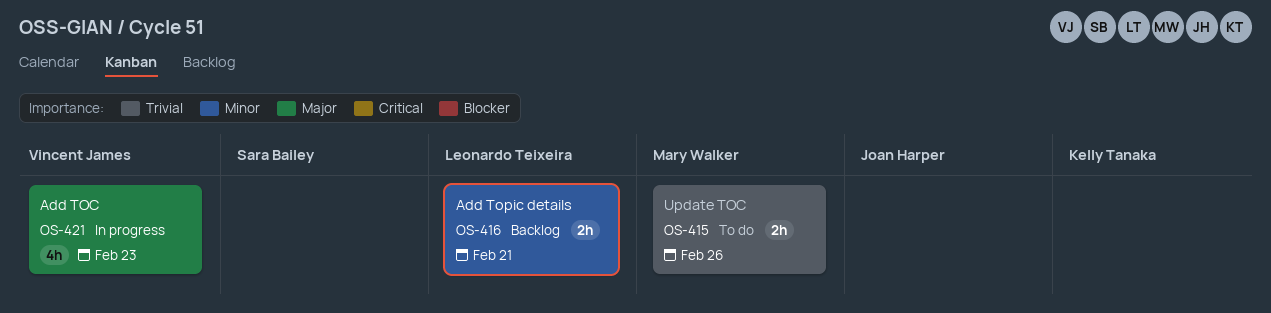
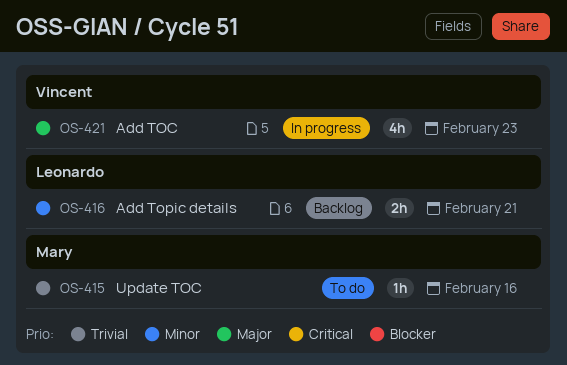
OS-415, estimate: 2h -> 1h
OS-415, due: Feb 26 -> Feb 16

